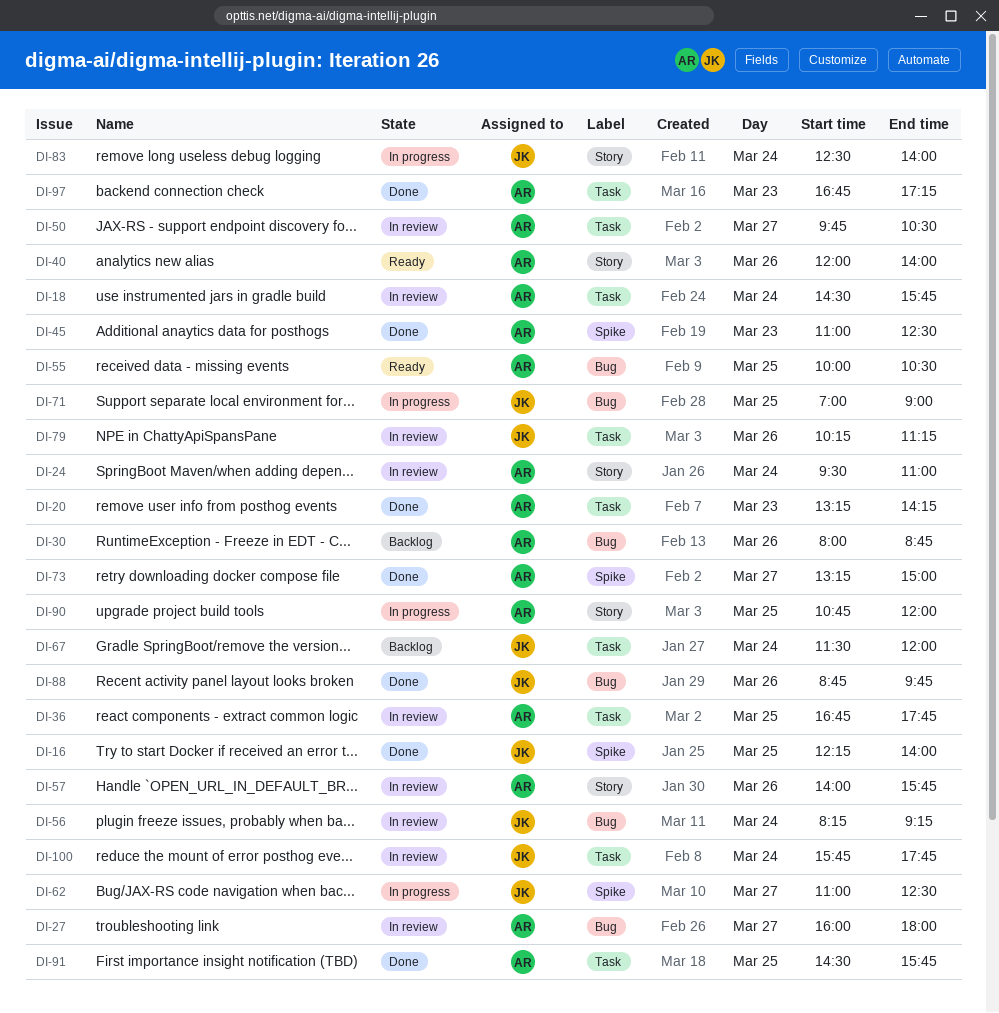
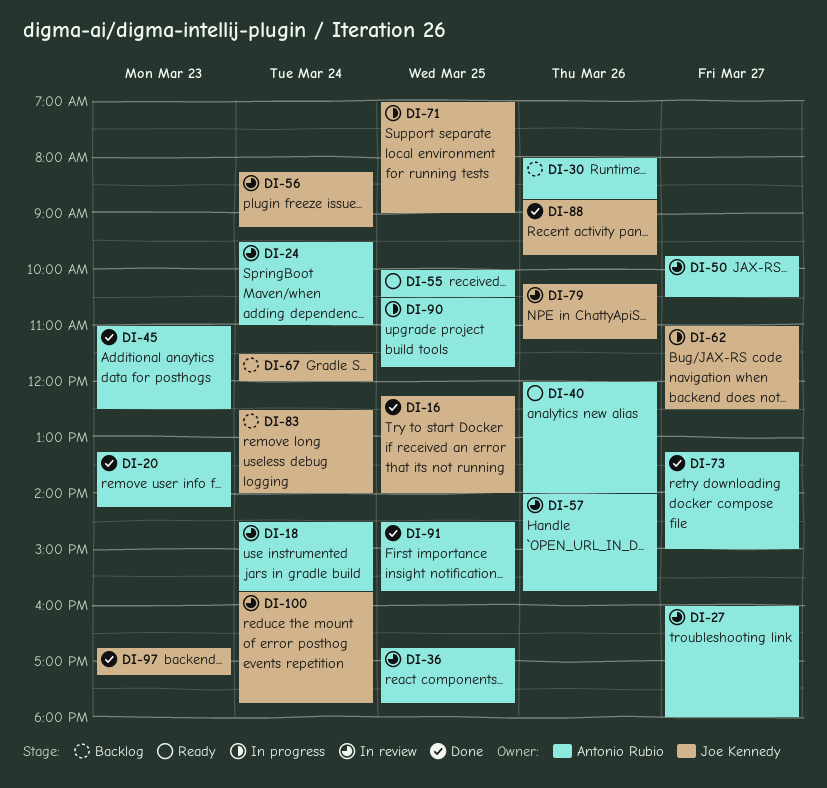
DI-83, status: In progress -> Backlog
DI-90, begins: 10:45 -> 10:30
DI-90, ends: 12:00 -> 11:45
DI-97, owner: Antonio Rubio -> Joe Kennedy

